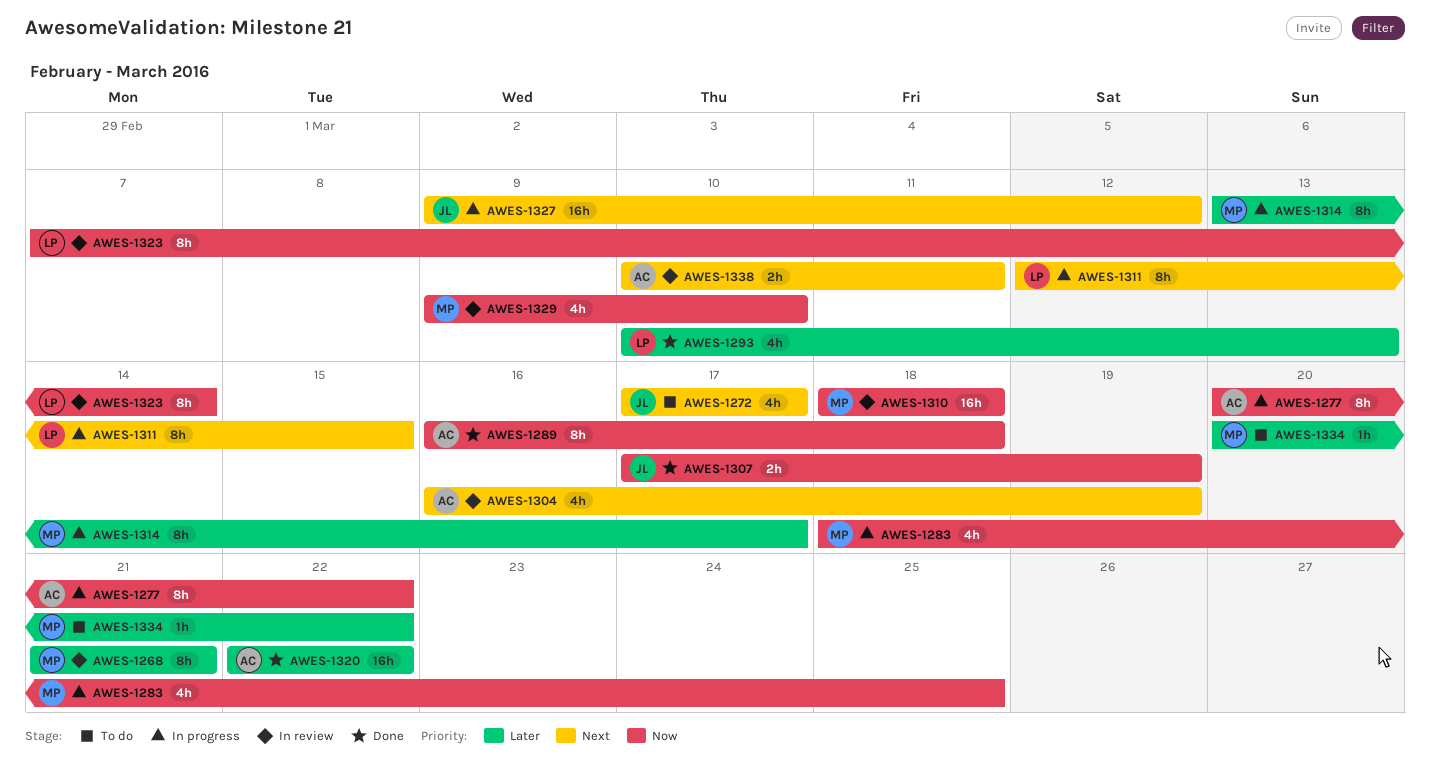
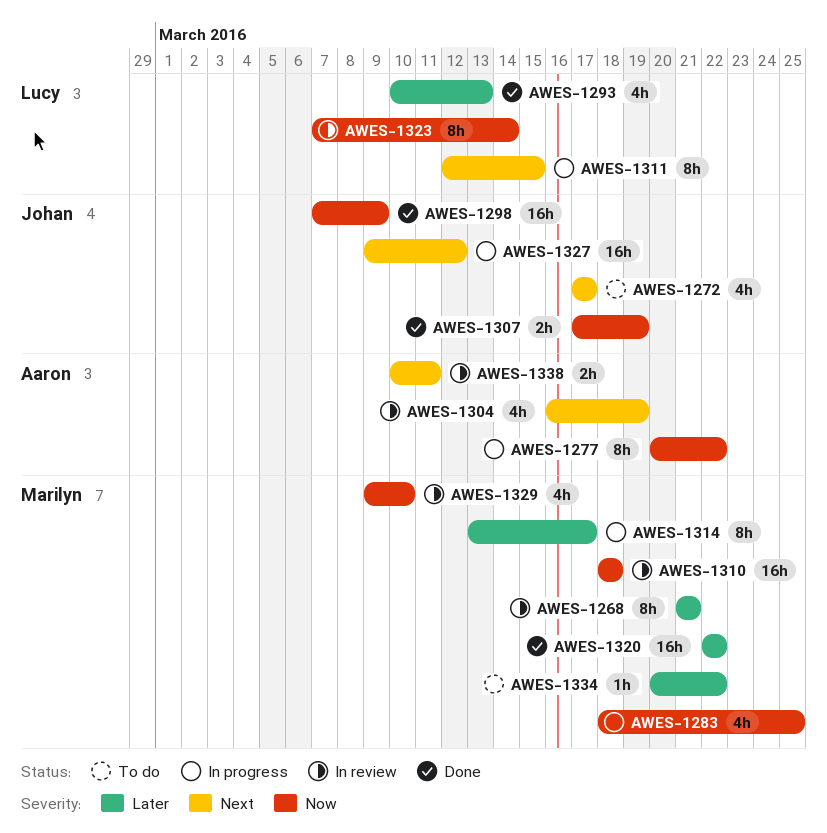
AWES-1289: present -> none
AWES-1298: none -> present
AWES-1320, owner: Aaron -> Marilyn

